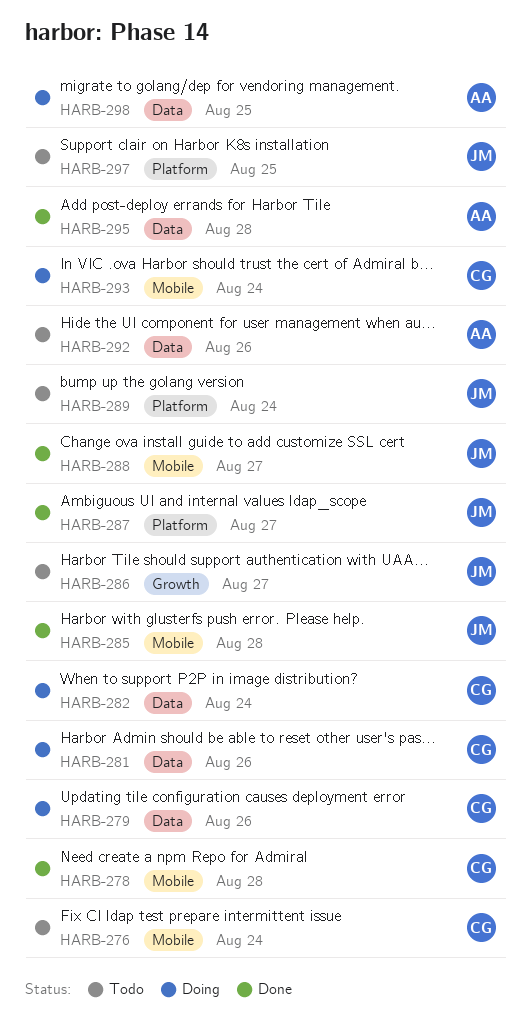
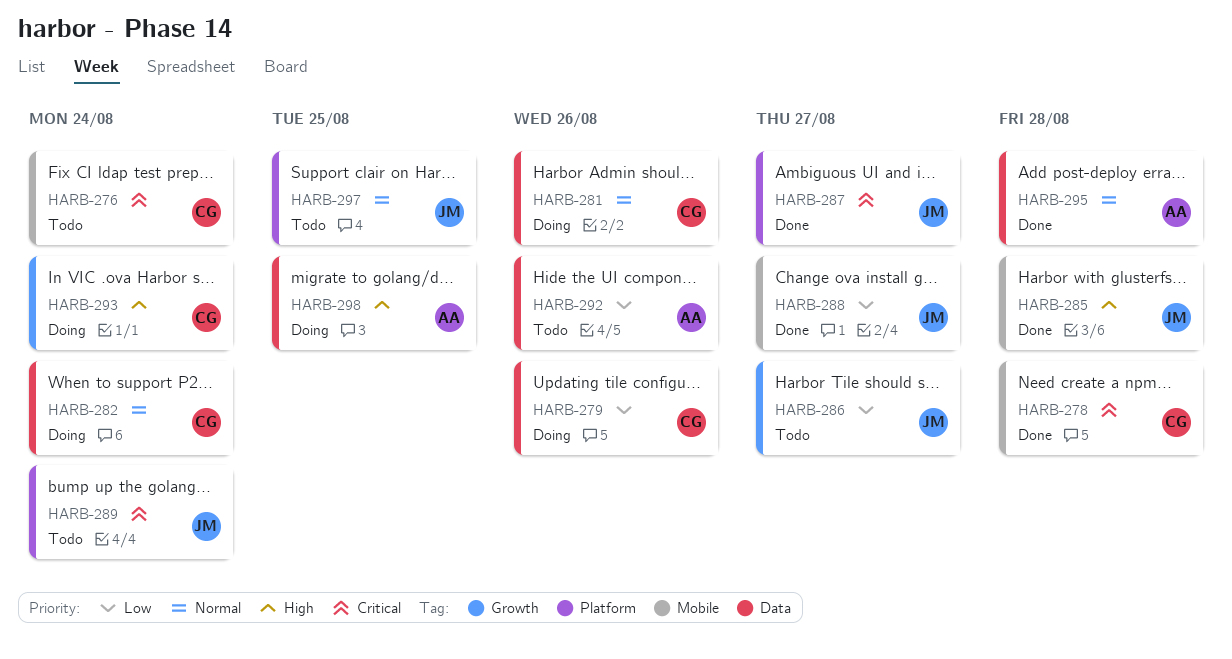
HARB-293, label: Mobile -> Growth

